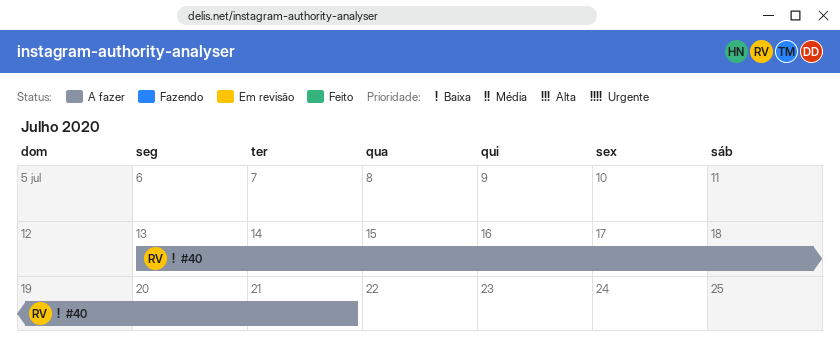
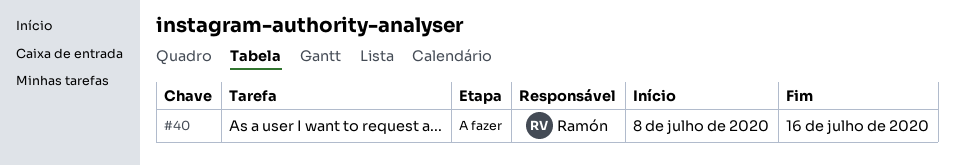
#40, start: Jul 13 -> Jul 8
#40, due: Jul 21 -> Jul 16

